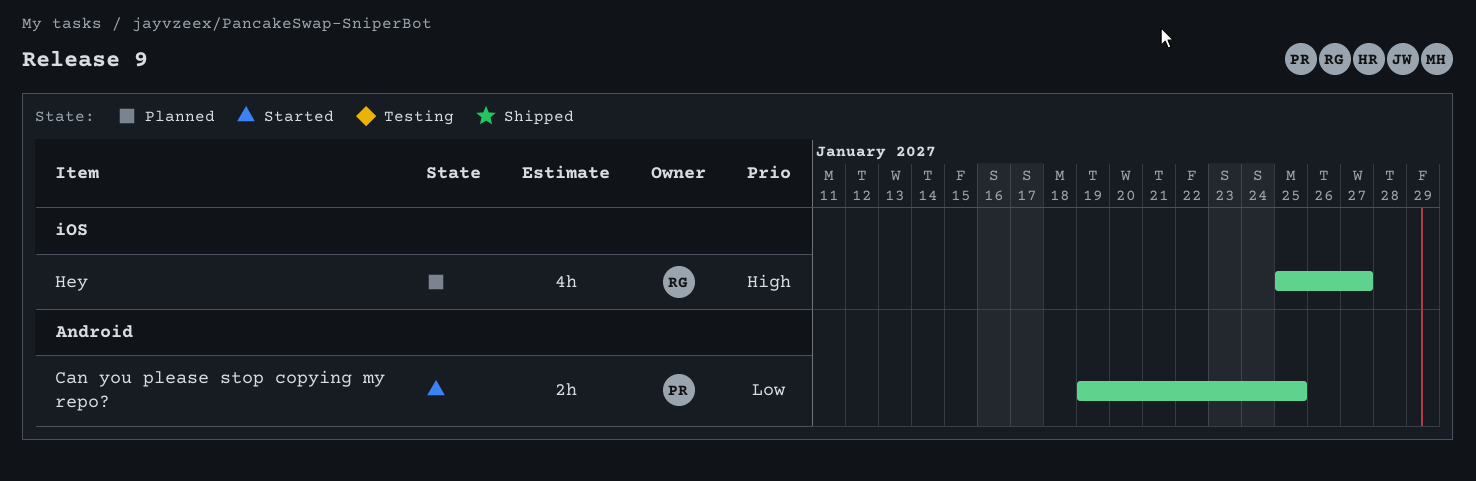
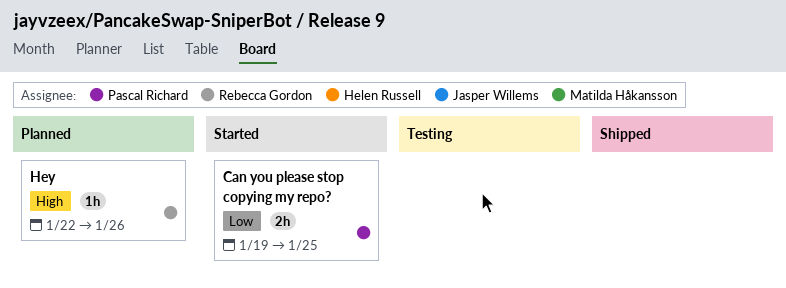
Hey, estimate: 4h -> 1h
Hey, start: Jan 25 -> Jan 22
Hey, due: Jan 27 -> Jan 26

